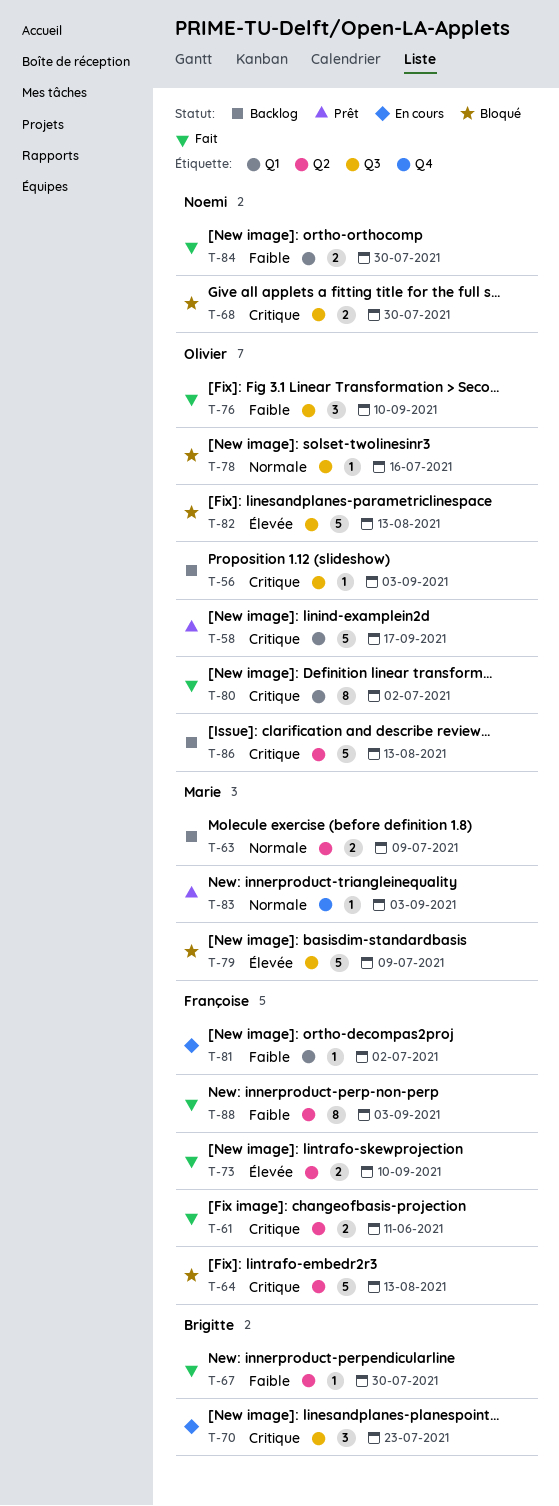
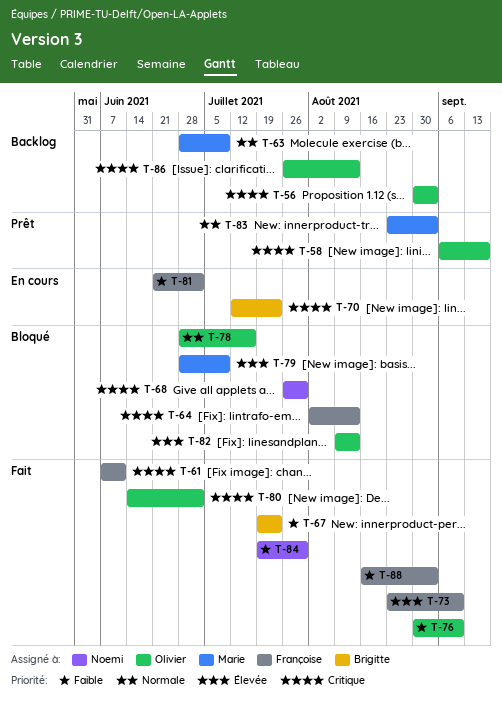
T-67, due: Jul 30 -> Jul 23

